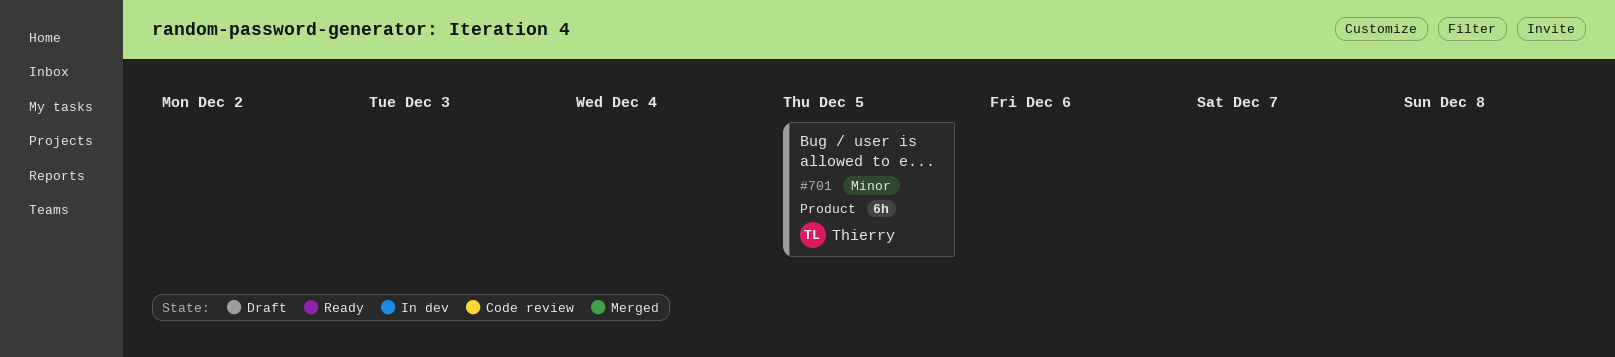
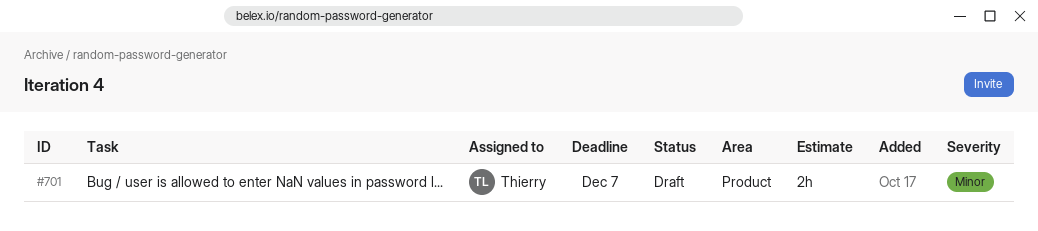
#701, estimate: 6h -> 2h
#701, due: Dec 5 -> Dec 7

